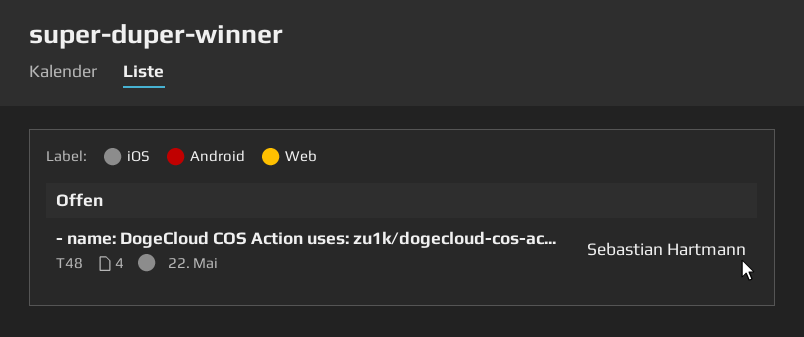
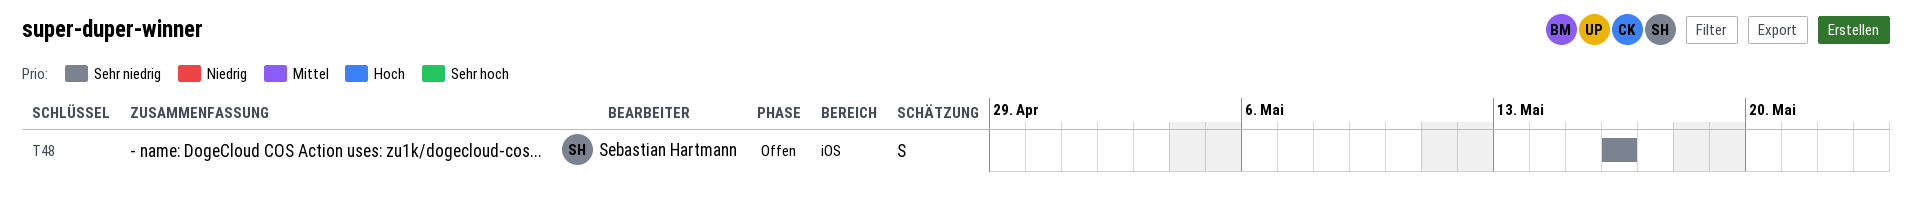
T48, due: May 22 -> May 16

